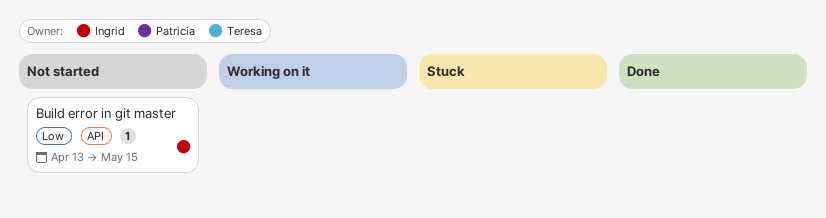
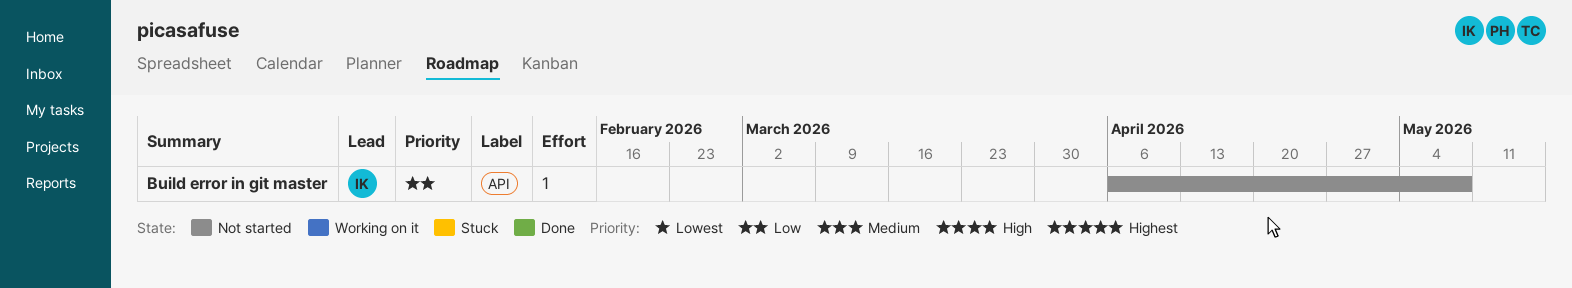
Build error in git master, start: Apr 13 -> Apr 6
Build error in git master, due: May 15 -> May 8

